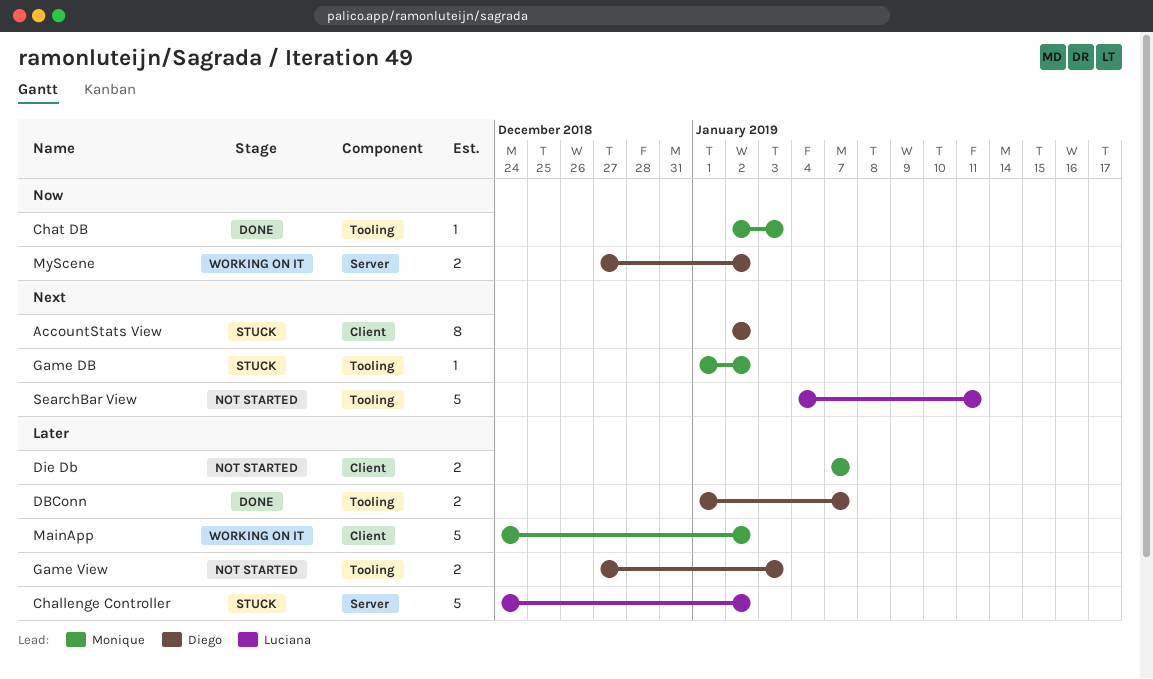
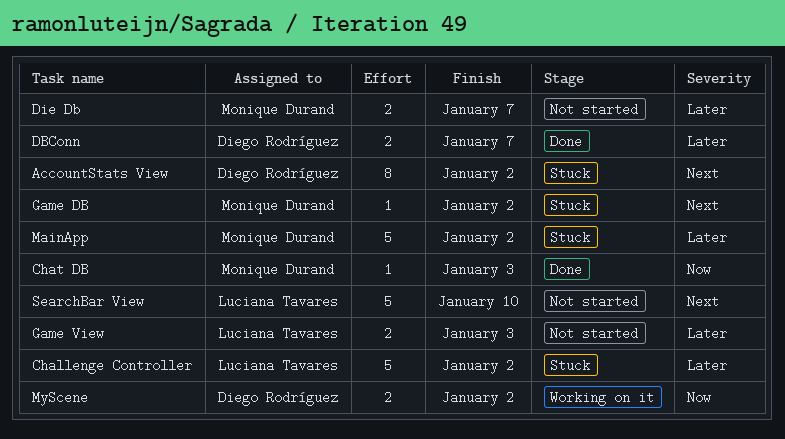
Game View, owner: Diego Rodríguez -> Luciana Tavares
MainApp, status: Working on it -> Stuck
SearchBar View, due: Jan 11 -> Jan 10

